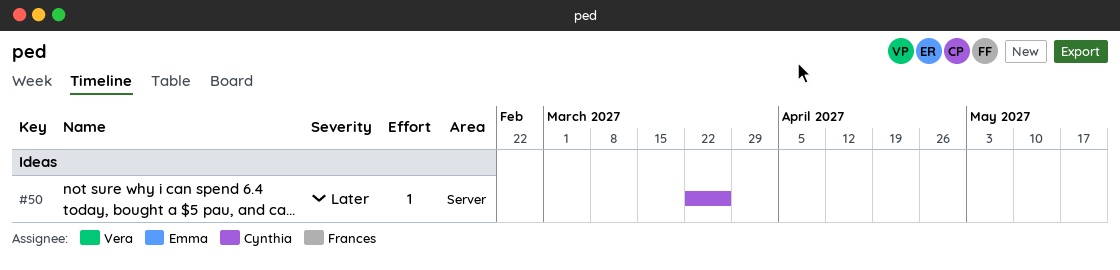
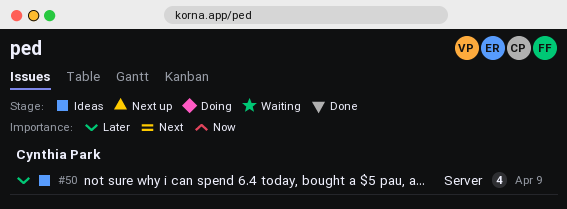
#50, estimate: 1 -> 4
#50, due: Mar 26 -> Apr 9

